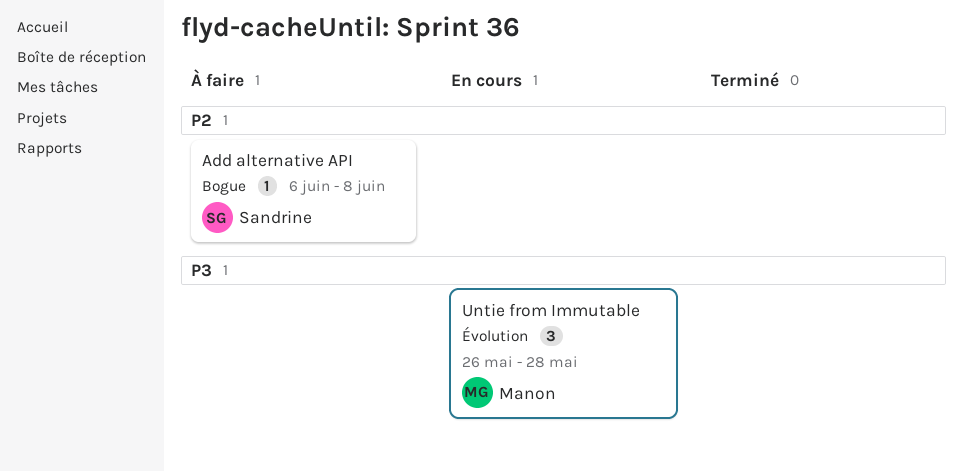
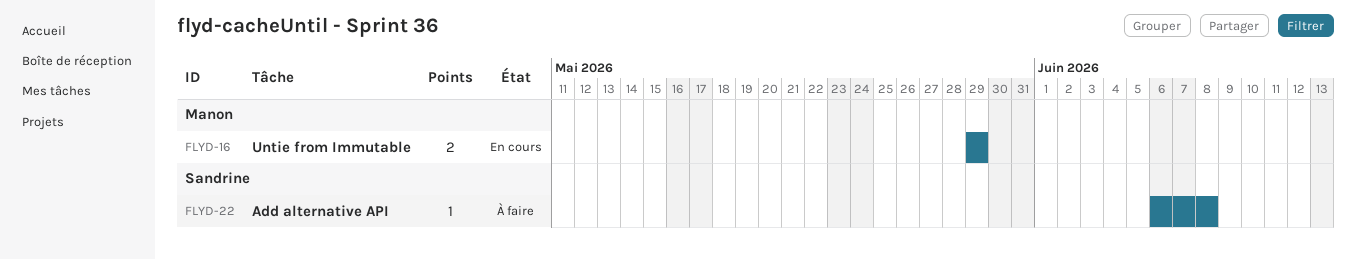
Untie from Immutable, estimate: 3 -> 2
Untie from Immutable, start: May 26 -> May 29
Untie from Immutable, due: May 28 -> May 29

